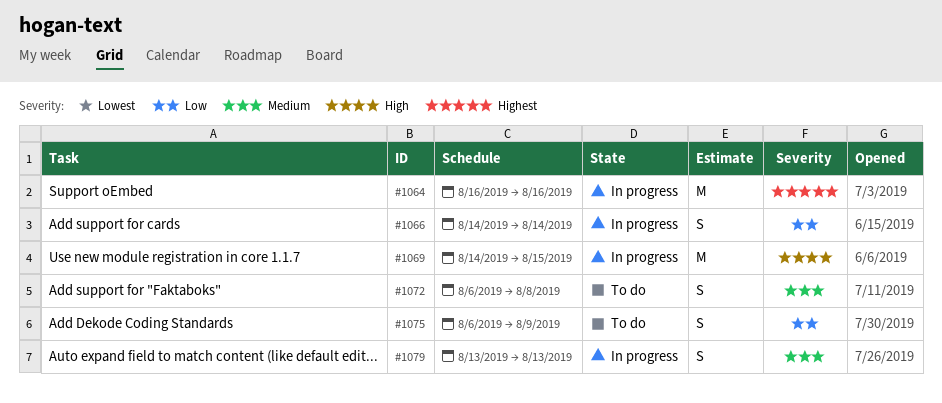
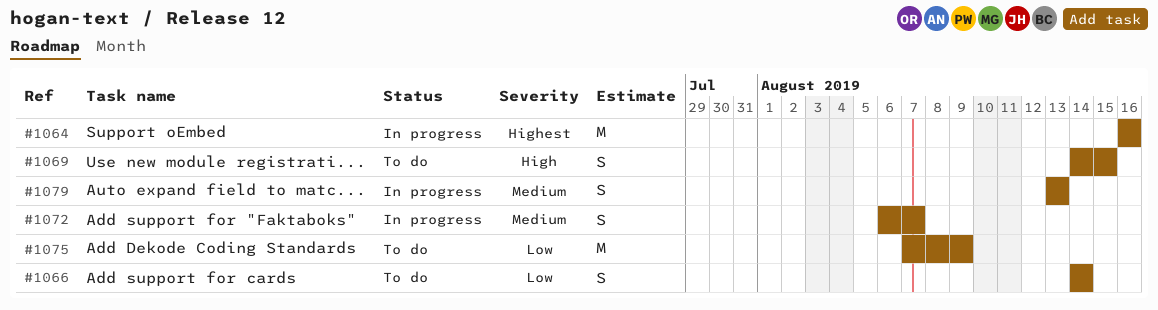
#1066, status: In progress -> To do
#1069, status: In progress -> To do
#1069, estimate: M -> S
#1072, status: To do -> In progress
#1072, due: Aug 8 -> Aug 7
#1075, estimate: S -> M
#1075, start: Aug 6 -> Aug 7

